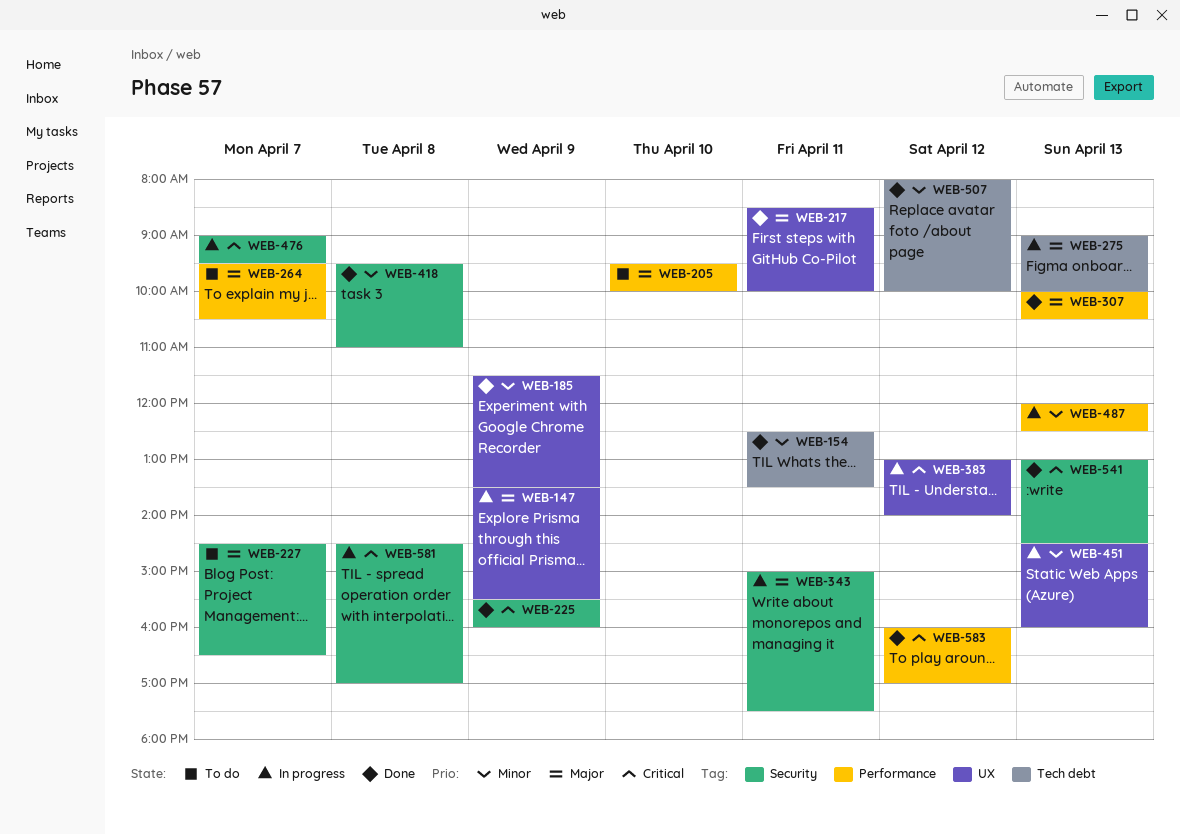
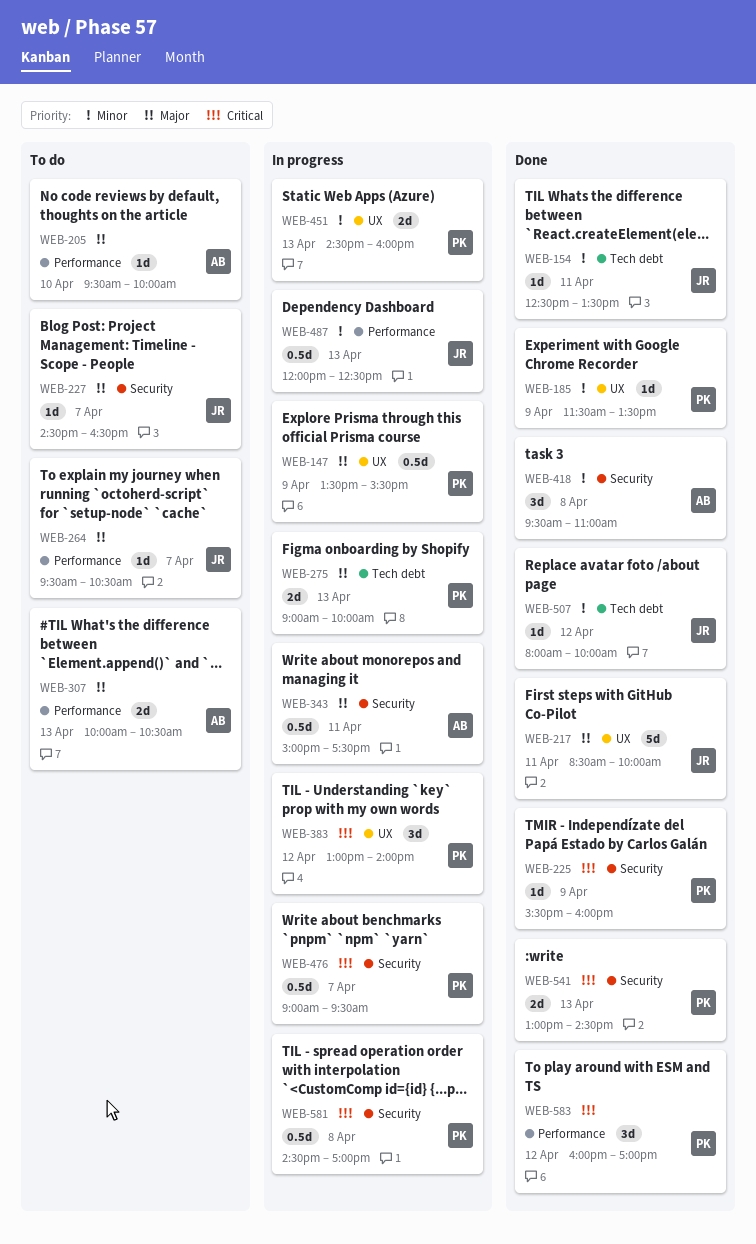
WEB-307, status: Done -> To do

